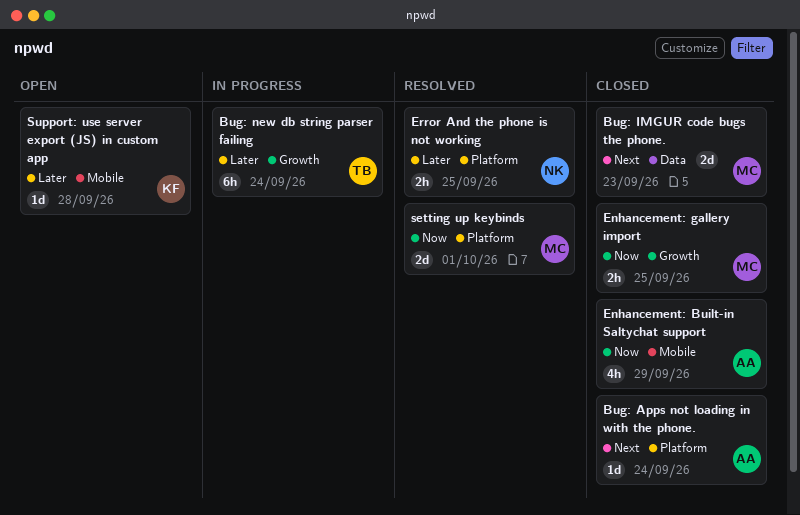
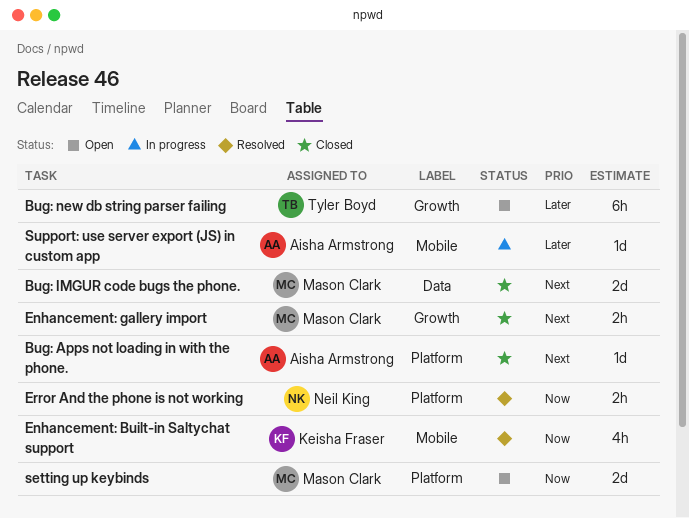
Bug: new db string parser failing, status: In progress -> Open
Enhancement: Built-in Saltychat support, status: Closed -> Resolved
Enhancement: Built-in Saltychat support, owner: Aisha Armstrong -> Keisha Fraser
Enhancement: gallery import, priority: Now -> Next
Error And the phone is not working, priority: Later -> Now
setting up keybinds, status: Resolved -> Open
Support: use server export (JS) in custom app, status: Open -> In progress
Support: use server export (JS) in custom app, owner: Keisha Fraser -> Aisha Armstrong

